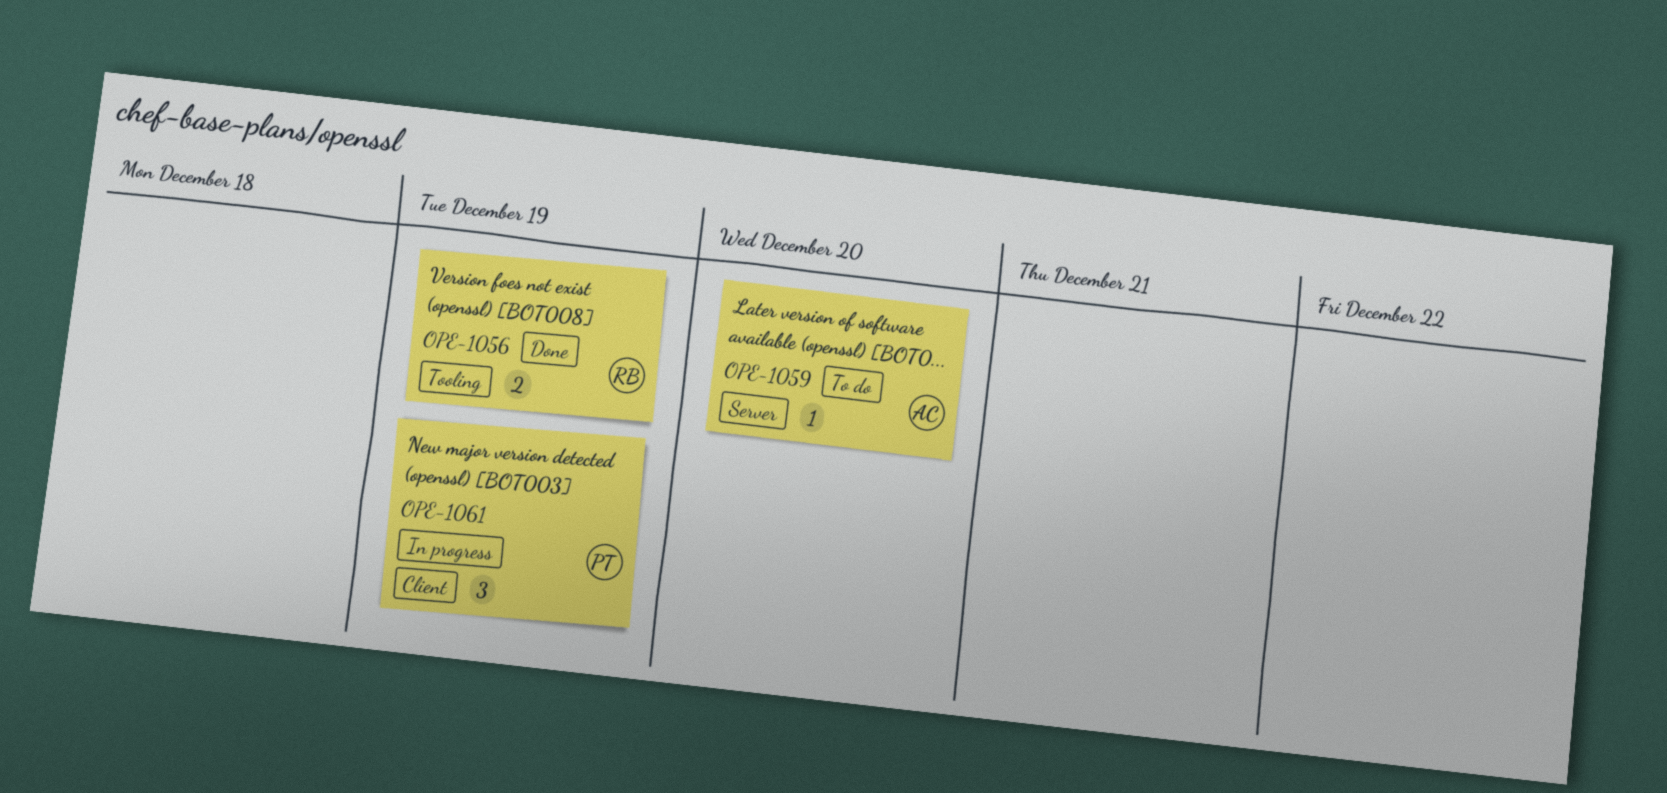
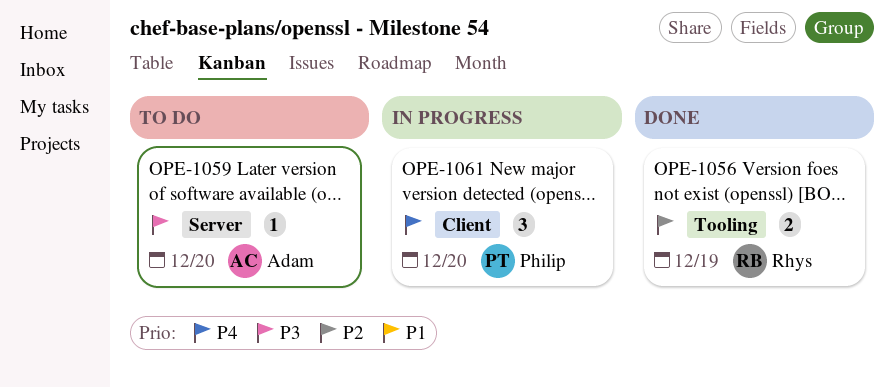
OPE-1061, due: Dec 19 -> Dec 20

